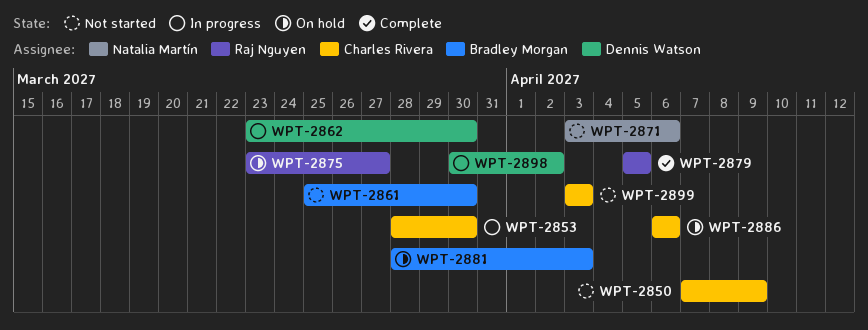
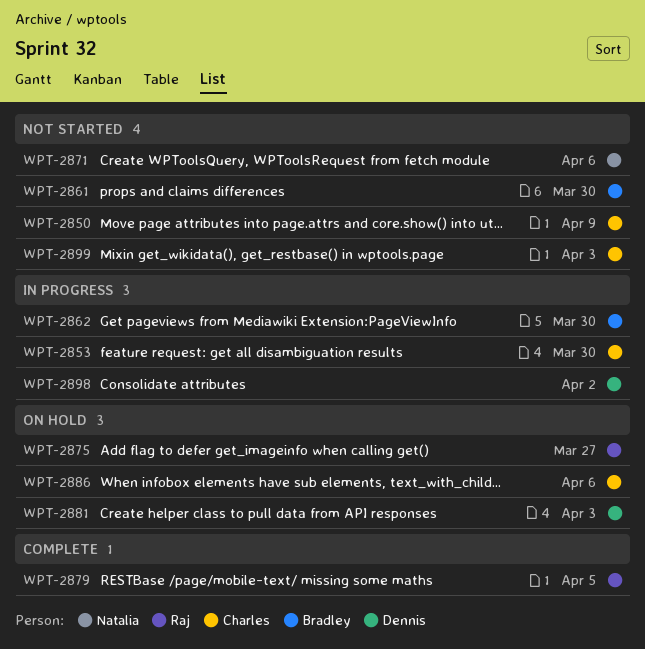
WPT-2862, owner: Dennis Watson -> Bradley Morgan
WPT-2881, owner: Bradley Morgan -> Dennis Watson

